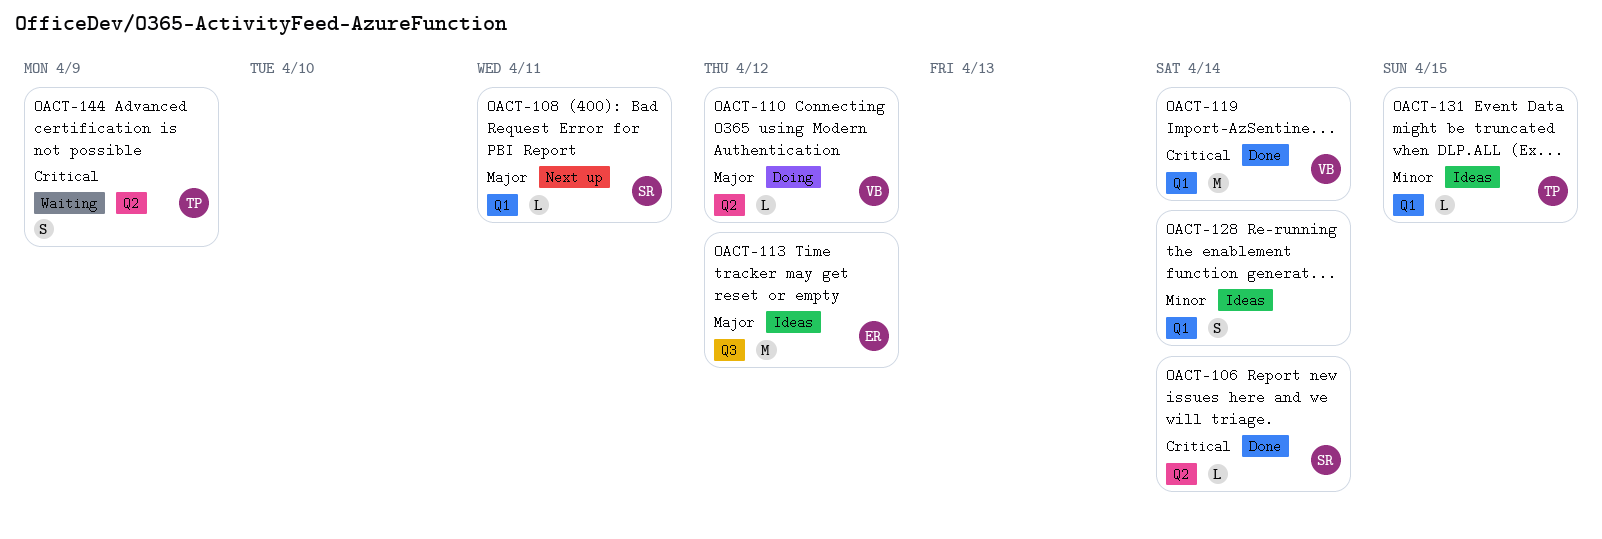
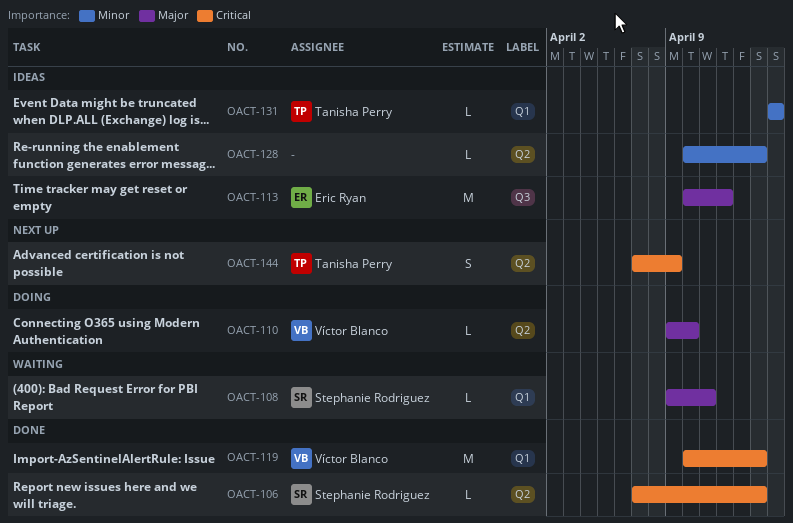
OACT-108, status: Next up -> Waiting
OACT-110, due: Apr 12 -> Apr 10
OACT-128, label: Q1 -> Q2
OACT-128, estimate: S -> L
OACT-144, status: Waiting -> Next up

